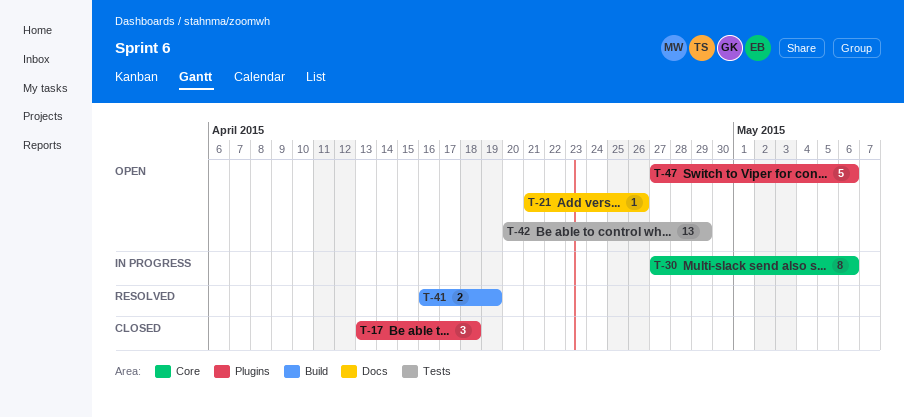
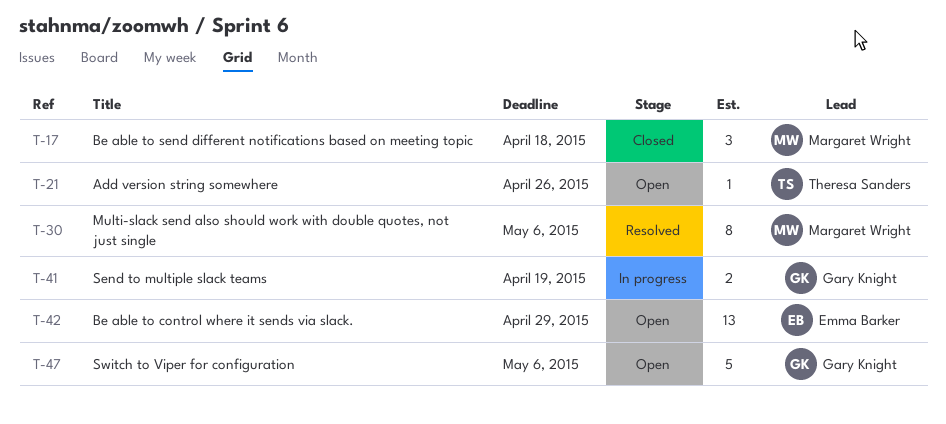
T-30, status: In progress -> Resolved
T-41, status: Resolved -> In progress

